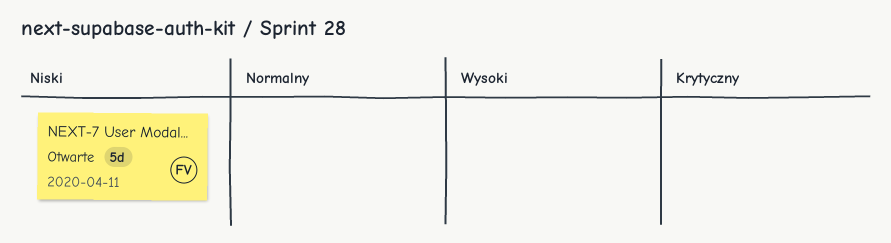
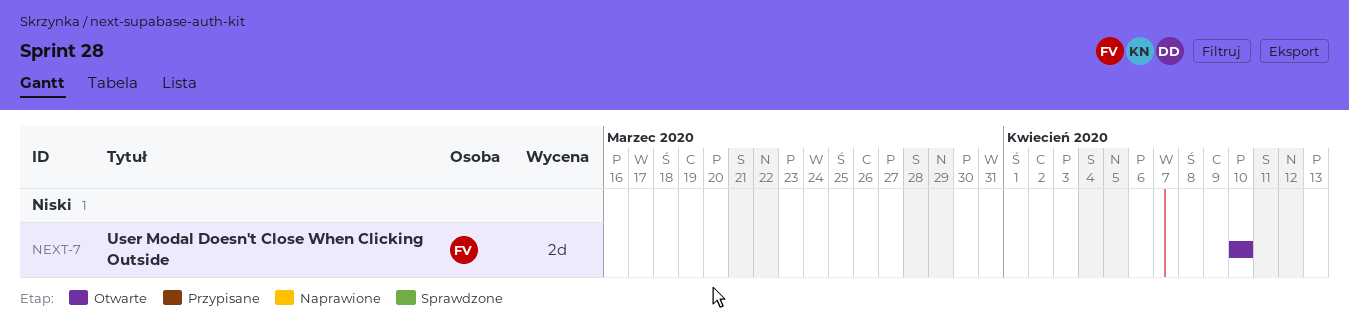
NEXT-7, estimate: 5d -> 2d
NEXT-7, due: Apr 11 -> Apr 10

